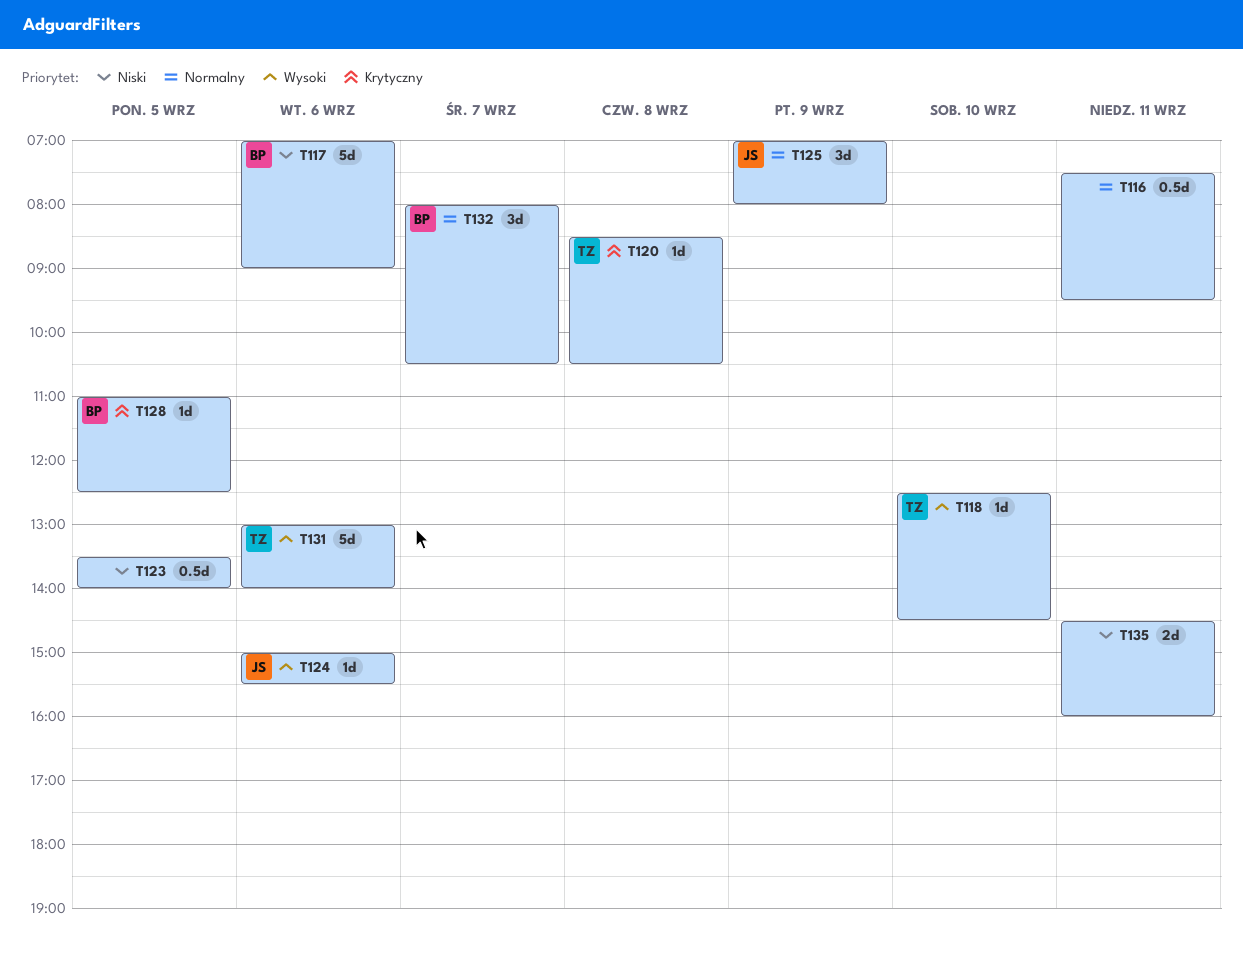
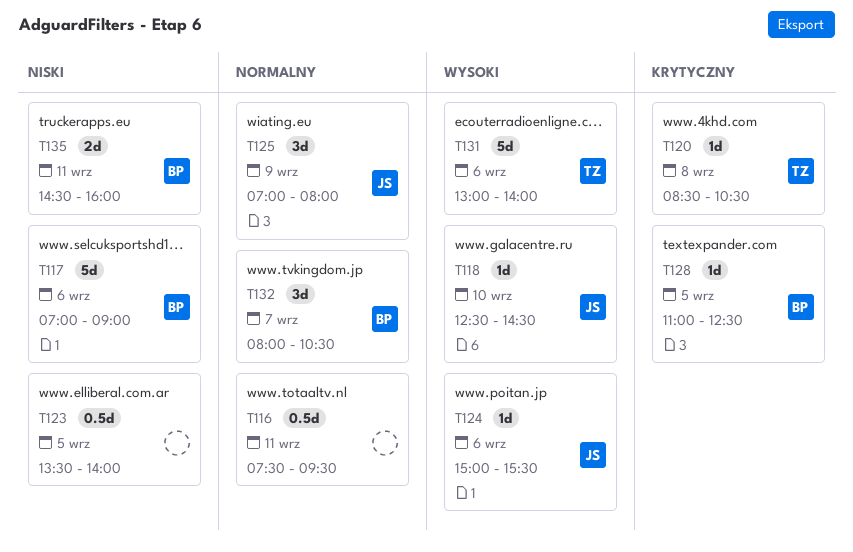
T118, owner: TZ -> JS
T135, owner: none -> BP

